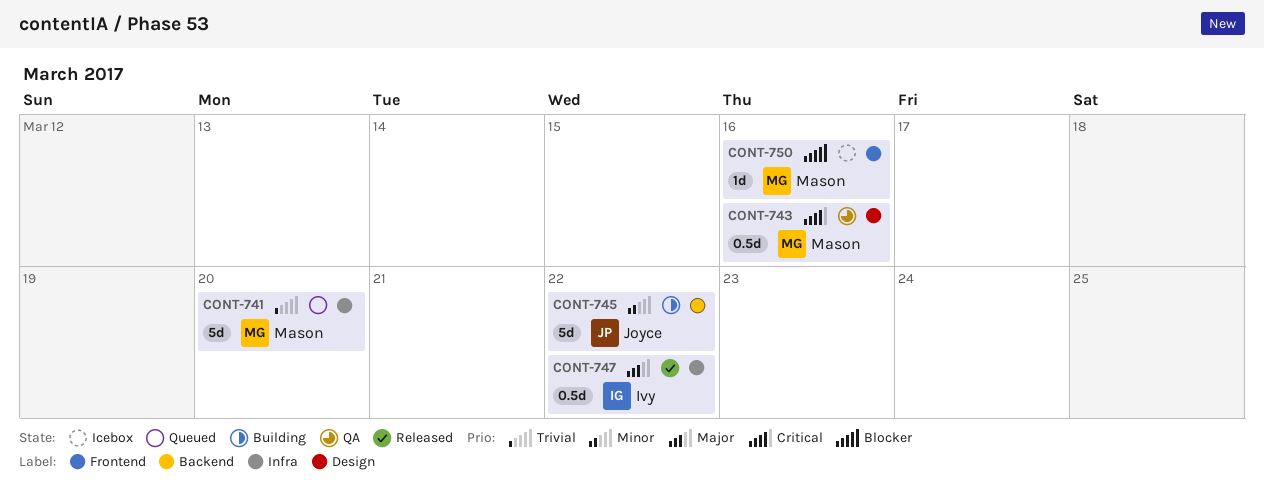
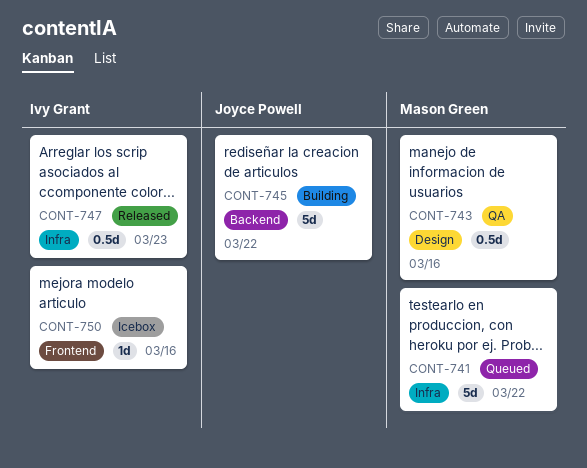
CONT-741, due: Mar 20 -> Mar 22
CONT-747, due: Mar 22 -> Mar 23
CONT-750, owner: Mason Green -> Ivy Grant

